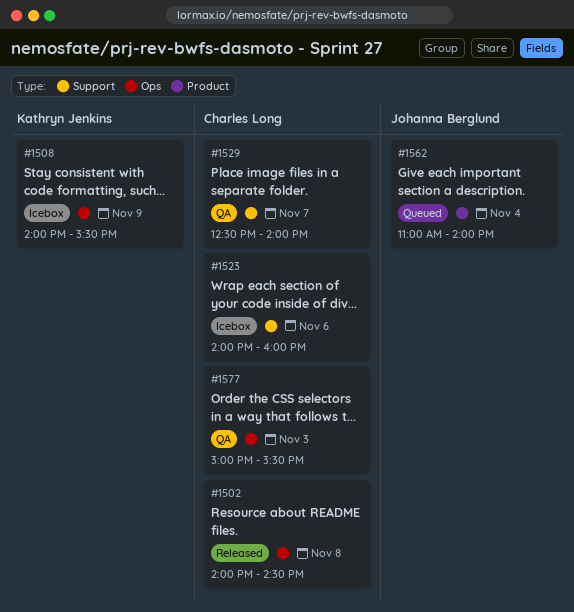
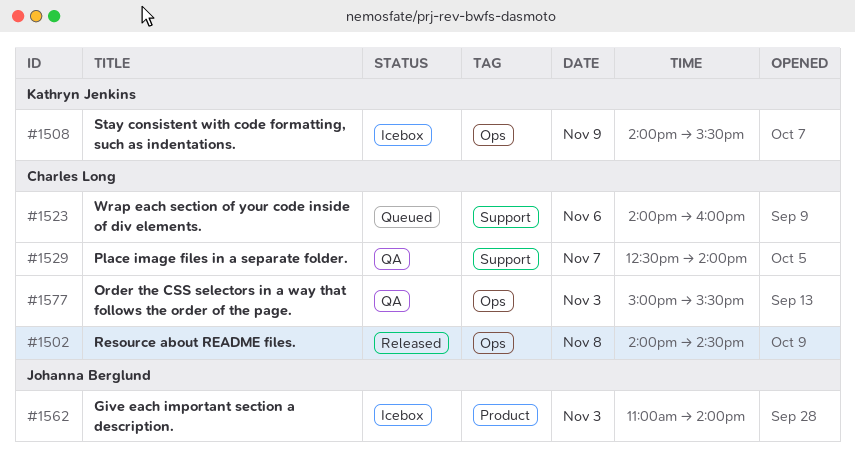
#1523, status: Icebox -> Queued
#1562, status: Queued -> Icebox
#1562, day: Nov 4 -> Nov 3

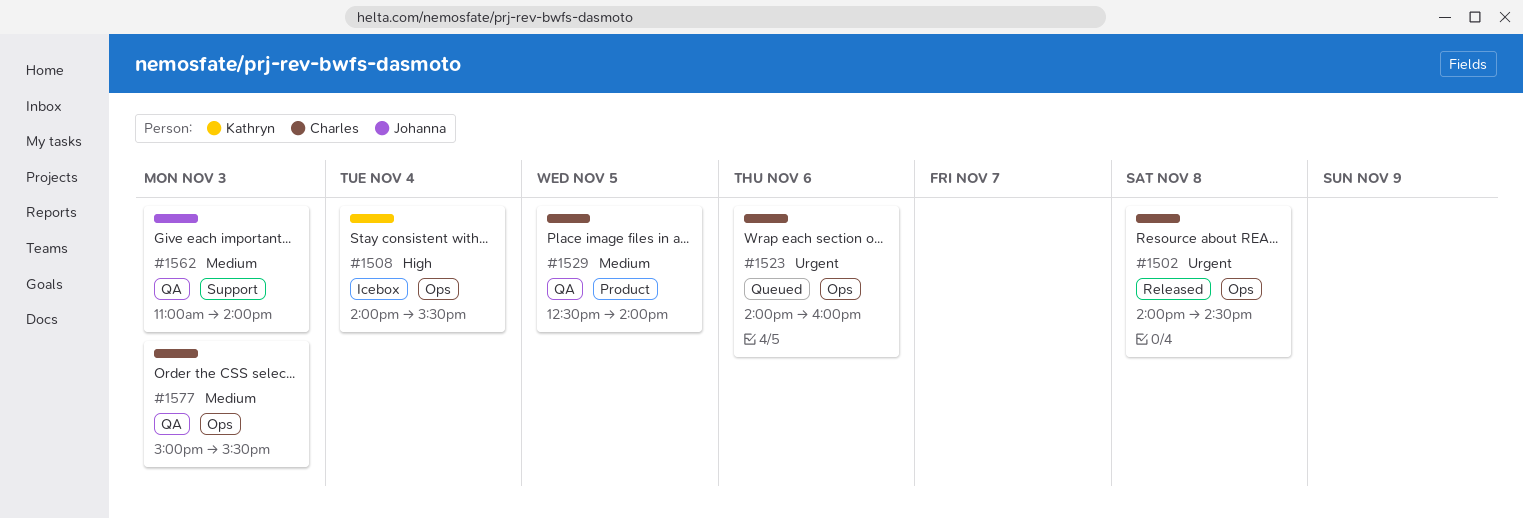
#1508, day: Nov 9 -> Nov 4
#1523, label: Support -> Ops
#1529, label: Support -> Product
#1529, day: Nov 7 -> Nov 5
#1562, status: Icebox -> QA
#1562, label: Product -> Support

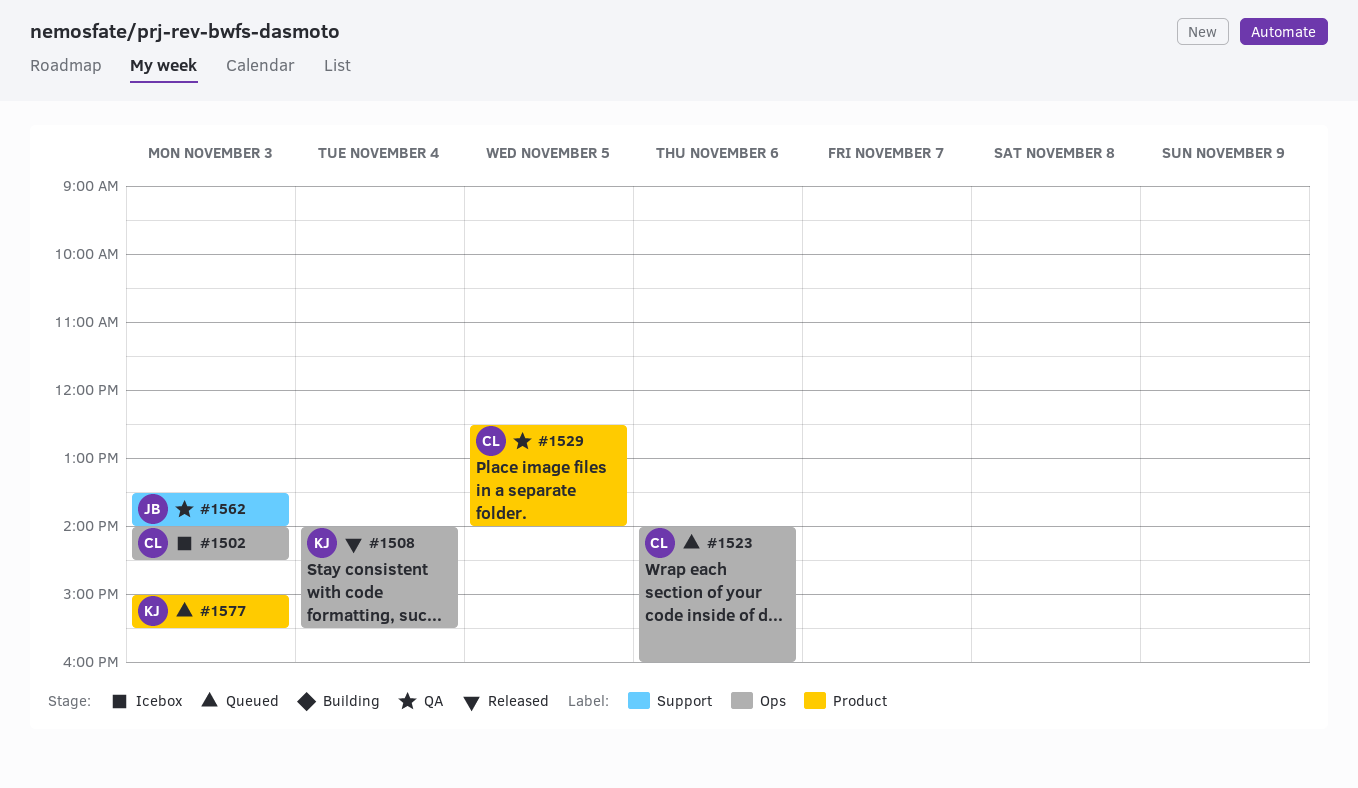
#1502, status: Released -> Icebox
#1502, day: Nov 8 -> Nov 3
#1508, status: Icebox -> Released
#1562, begins: 11:00 -> 13:30
#1577, status: QA -> Queued
#1577, owner: Charles -> Kathryn
#1577, label: Ops -> Product

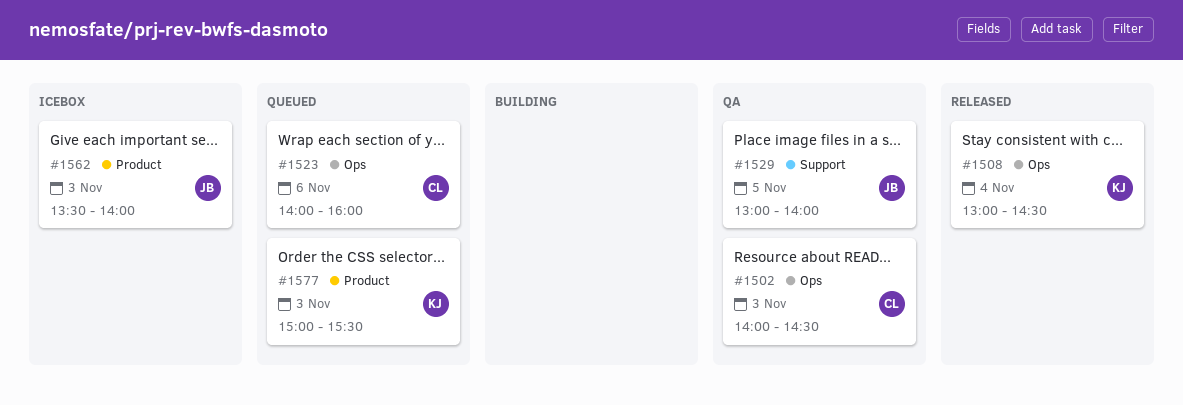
#1502, status: Icebox -> QA
#1508, begins: 14:00 -> 13:00
#1508, ends: 15:30 -> 14:30
#1529, owner: CL -> JB
#1529, label: Product -> Support
#1529, begins: 12:30 -> 13:00
#1562, status: QA -> Icebox
#1562, label: Support -> Product

